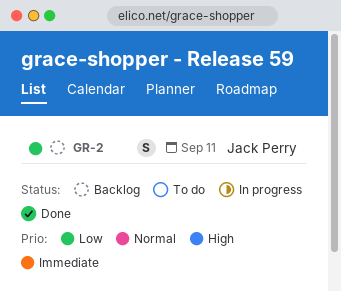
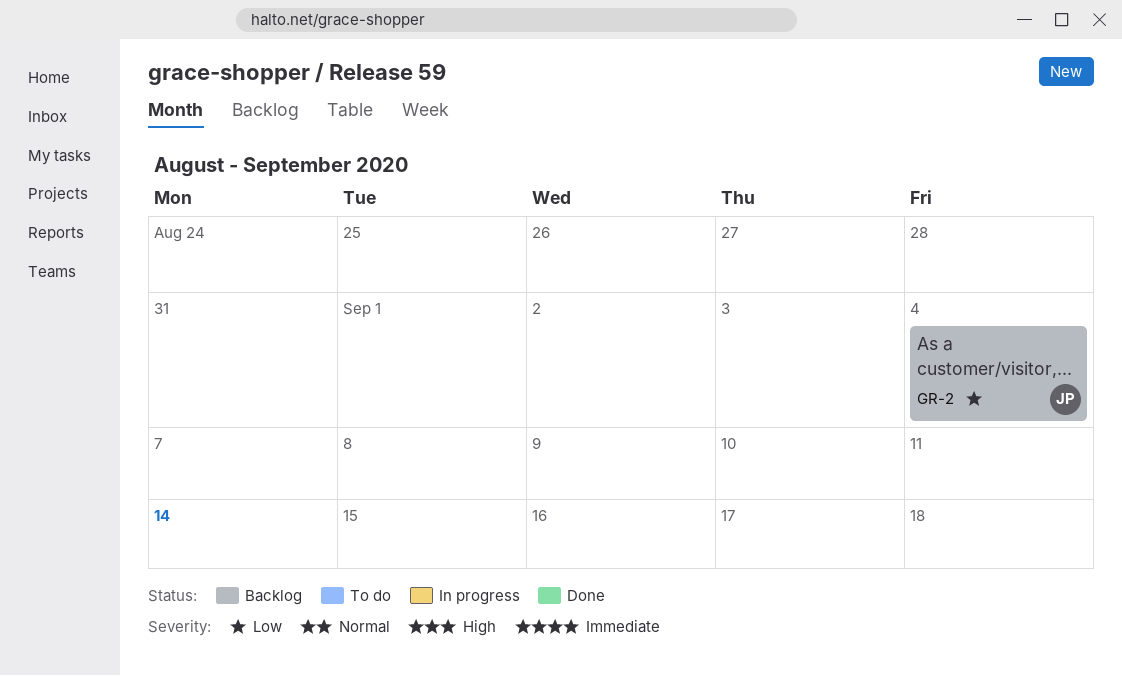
GR-2, due: Sep 11 -> Sep 4

